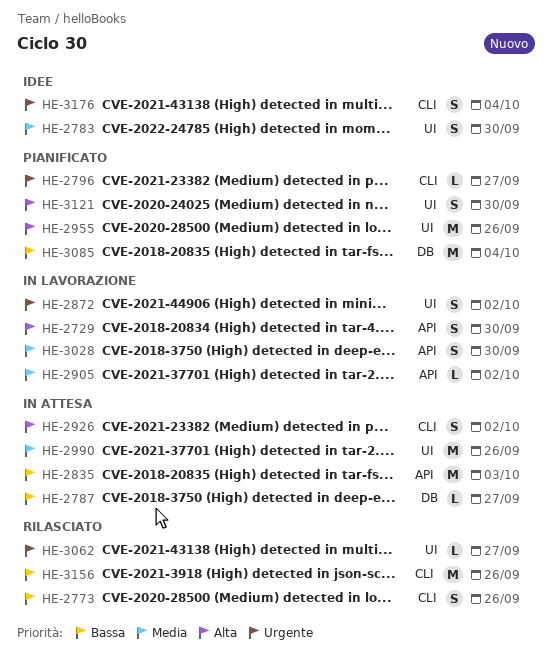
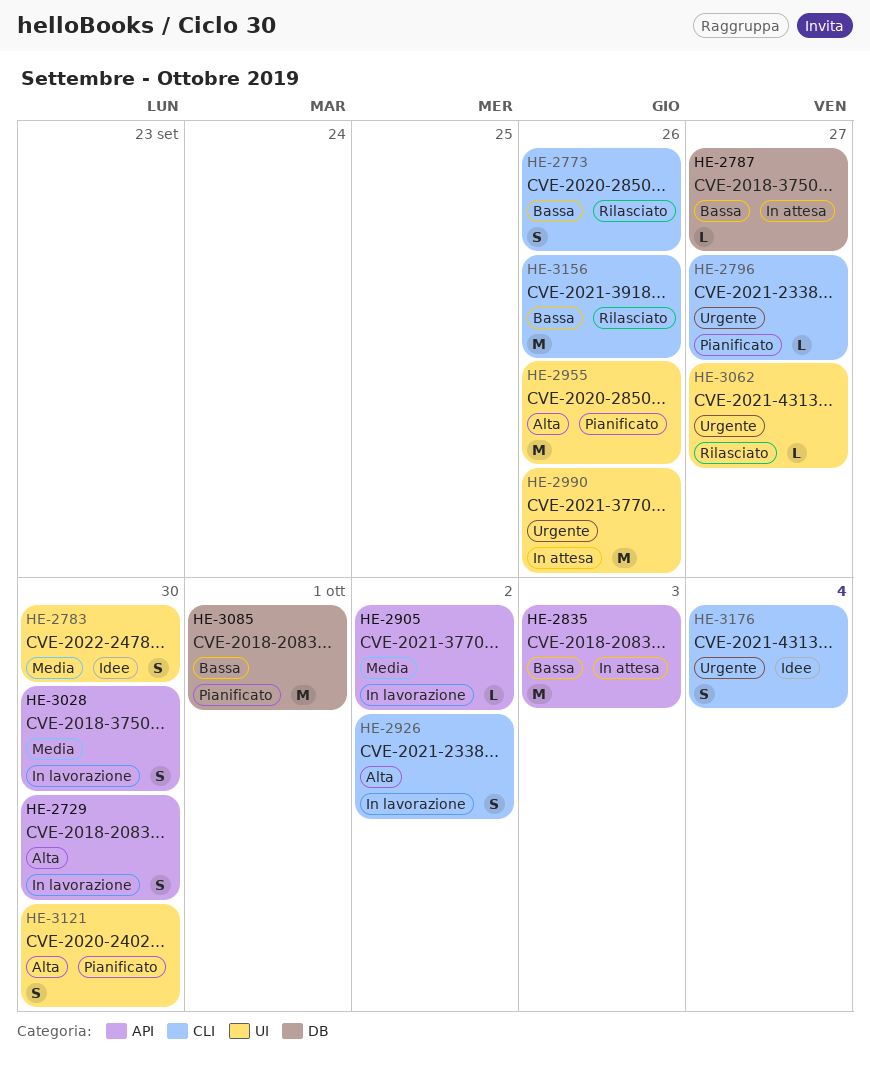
HE-2872: present -> none
HE-2926, status: In attesa -> In lavorazione
HE-2990, priority: Media -> Urgente
HE-3085, due: Oct 4 -> Oct 1

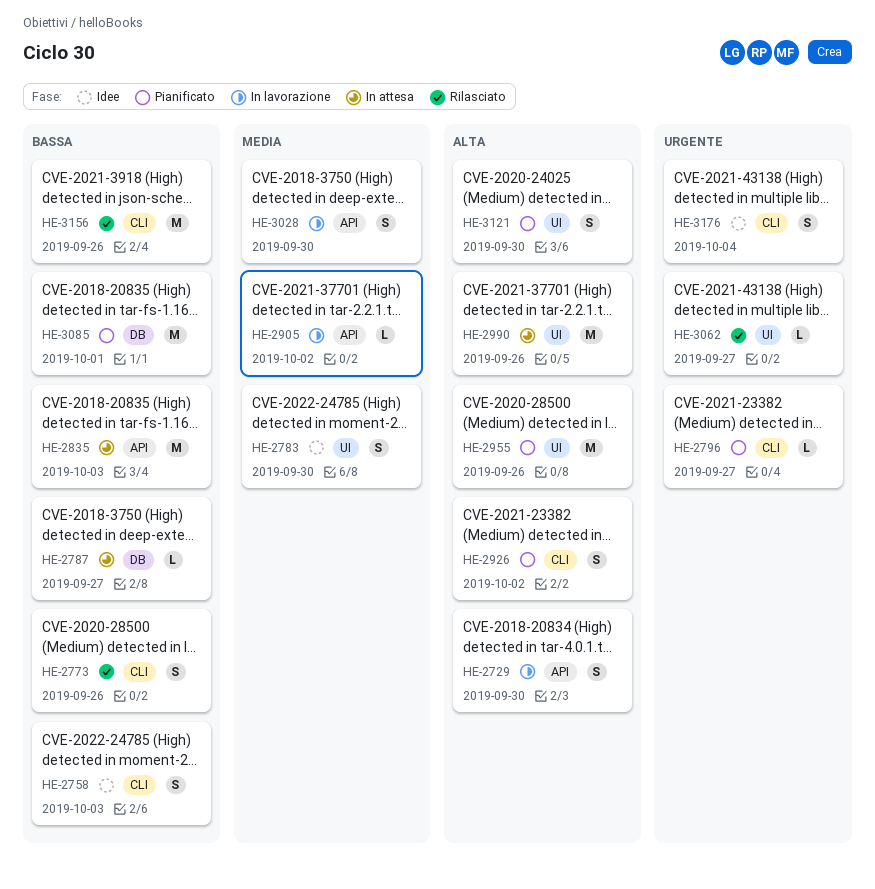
HE-2758: none -> present
HE-2926, status: In lavorazione -> Pianificato
HE-2990, priority: Urgente -> Alta

